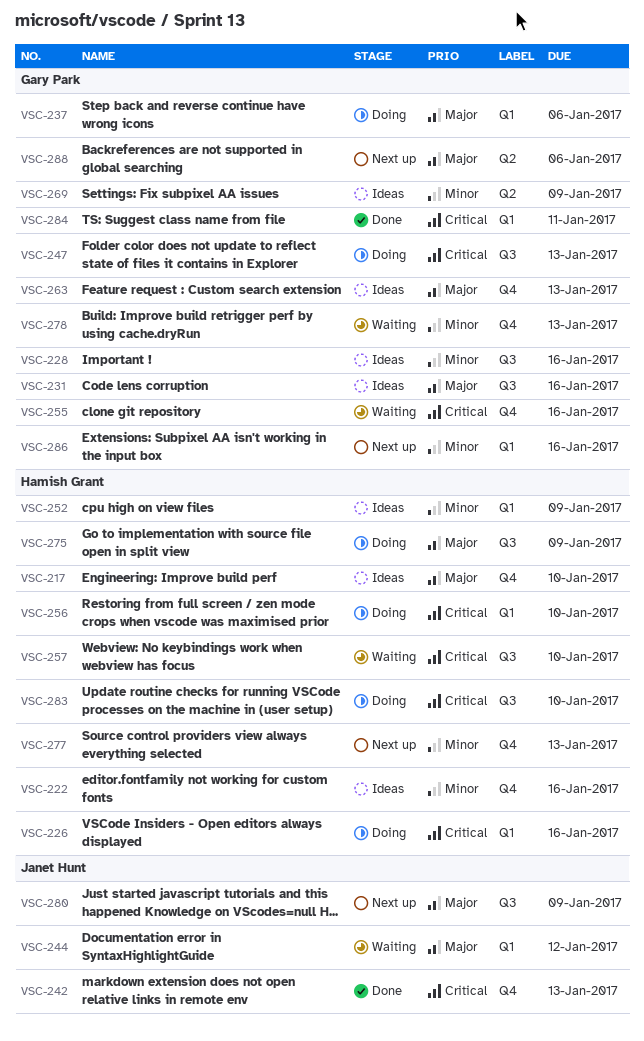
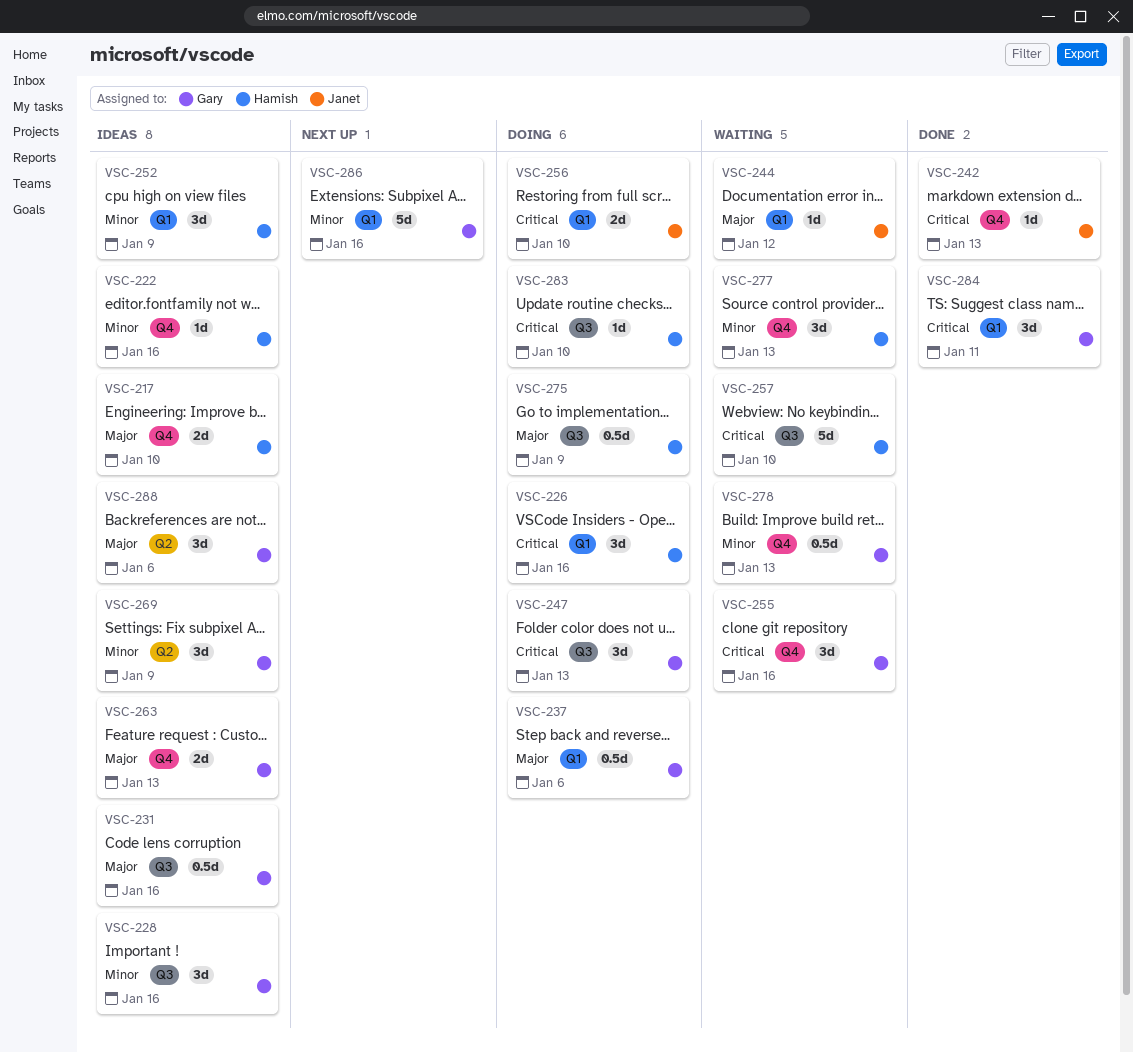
VSC-256, owner: Hamish Grant -> Janet Hunt
VSC-277, status: Next up -> Waiting
VSC-280: present -> none
VSC-288, status: Next up -> Ideas

